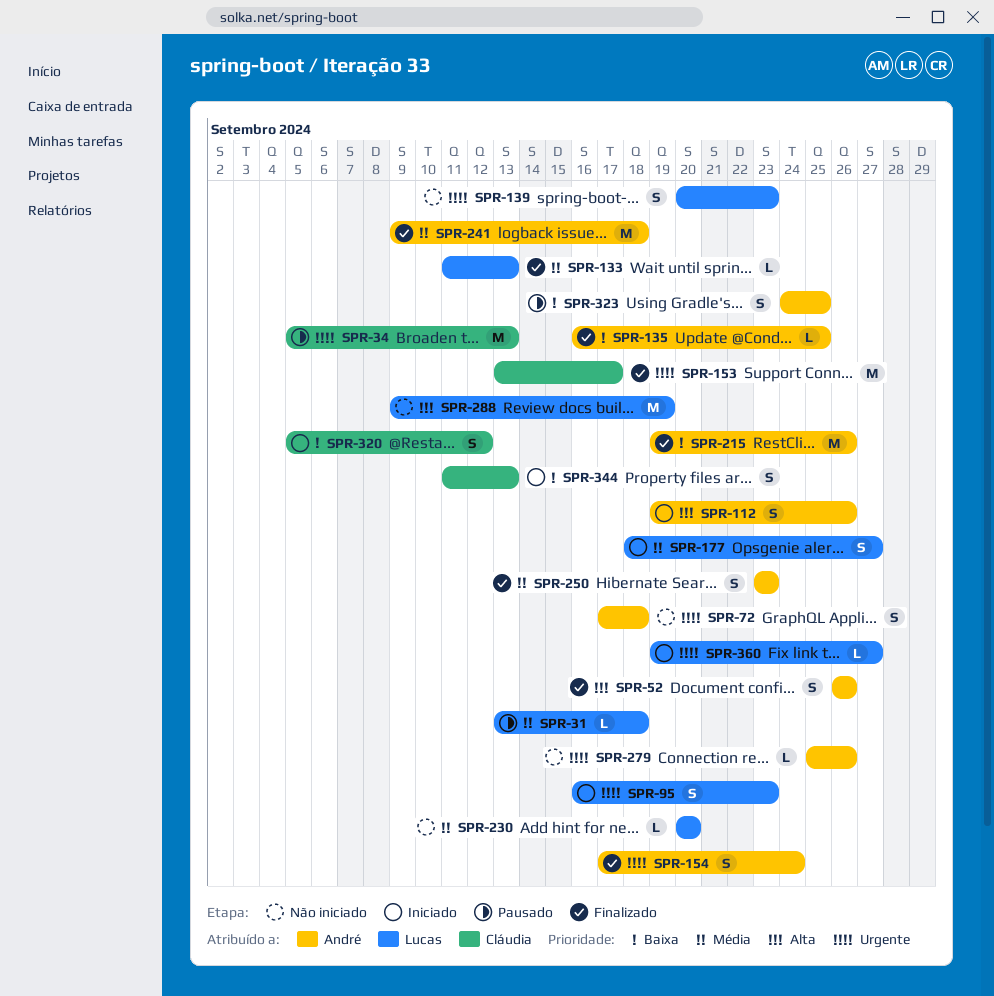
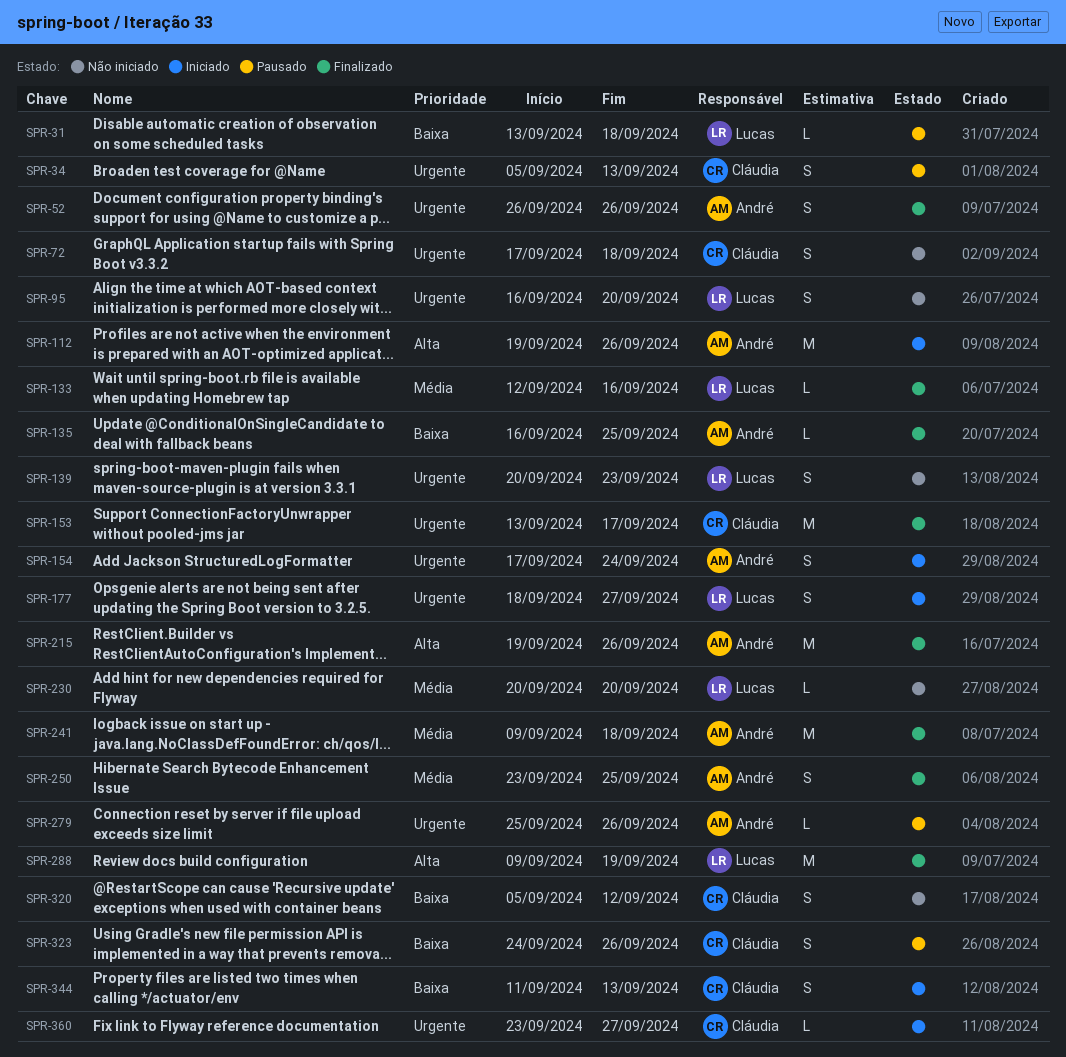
SPR-31, priority: Média -> Baixa
SPR-34, estimate: M -> S
SPR-52, priority: Alta -> Urgente
SPR-72, owner: André -> Cláudia
SPR-95, status: Iniciado -> Não iniciado
SPR-95, due: Sep 23 -> Sep 20
SPR-112, estimate: S -> M
SPR-133, start: Sep 11 -> Sep 12
SPR-133, due: Sep 13 -> Sep 16
SPR-154, status: Finalizado -> Iniciado
SPR-177, priority: Média -> Urgente
SPR-215, priority: Baixa -> Alta
SPR-250, due: Sep 23 -> Sep 25
SPR-279, status: Não iniciado -> Pausado
SPR-288, status: Não iniciado -> Finalizado
SPR-320, status: Iniciado -> Não iniciado
SPR-323, owner: André -> Cláudia
SPR-323, due: Sep 25 -> Sep 26
SPR-360, owner: Lucas -> Cláudia
SPR-360, start: Sep 19 -> Sep 23

